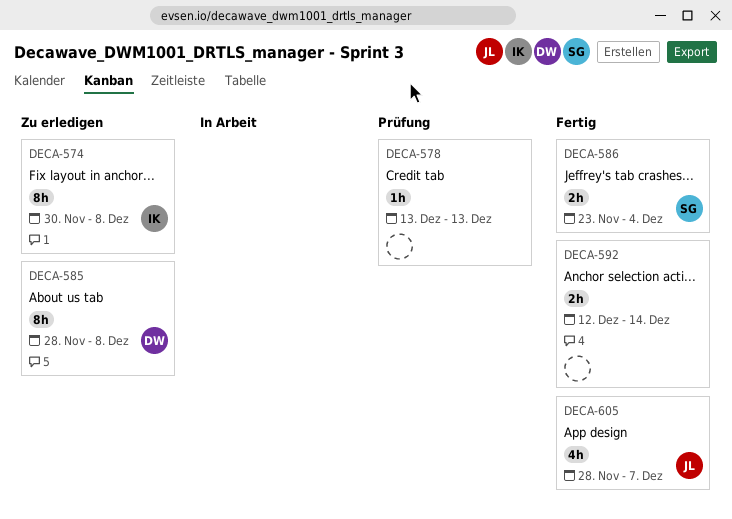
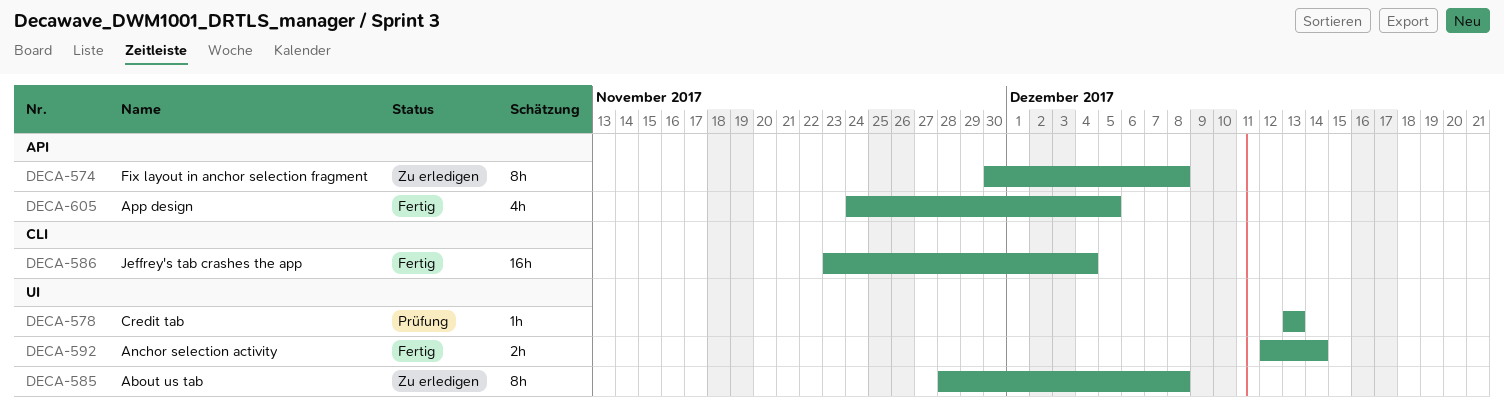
DECA-586, estimate: 2h -> 16h
DECA-605, start: Nov 28 -> Nov 24
DECA-605, due: Dec 7 -> Dec 5

